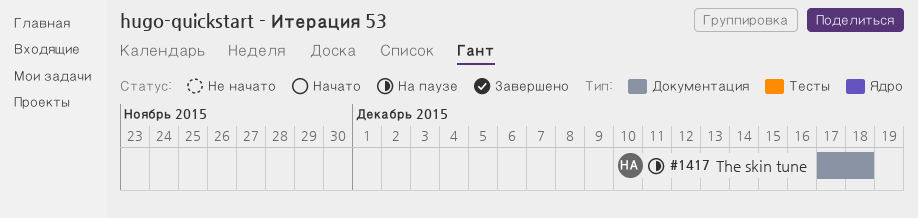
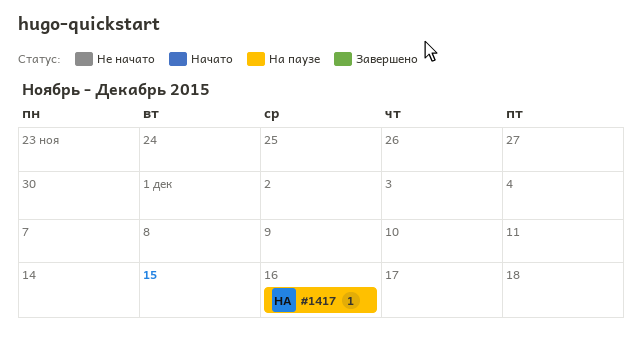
#1417, start: Dec 17 -> Dec 16
#1417, due: Dec 18 -> Dec 16

